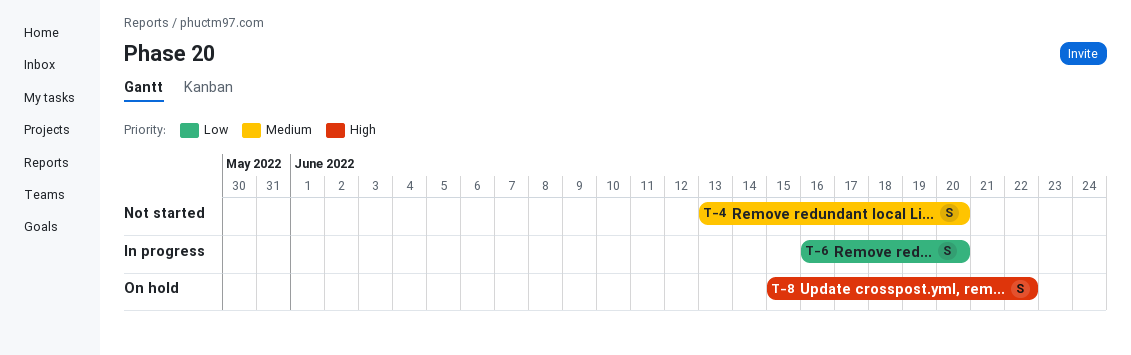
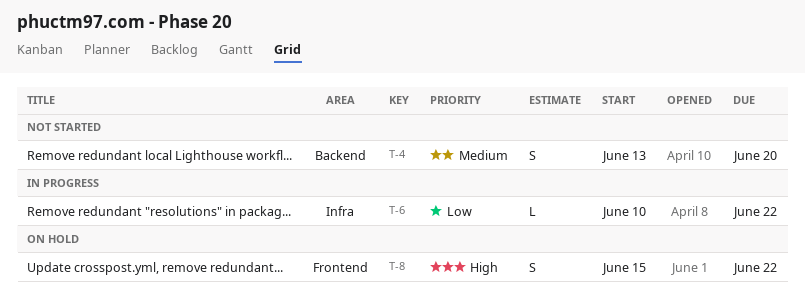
T-6, estimate: S -> L
T-6, start: Jun 16 -> Jun 10
T-6, due: Jun 20 -> Jun 22

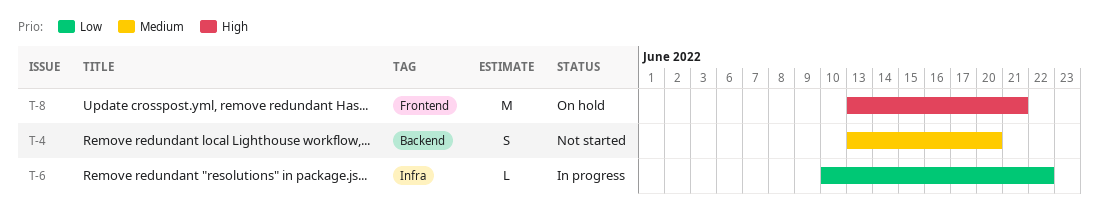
T-8, estimate: S -> M
T-8, start: Jun 15 -> Jun 13
T-8, due: Jun 22 -> Jun 21

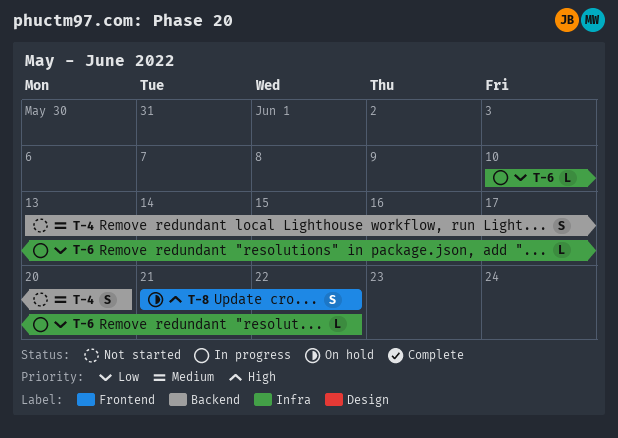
T-8, estimate: M -> S
T-8, start: Jun 13 -> Jun 21
T-8, due: Jun 21 -> Jun 22

